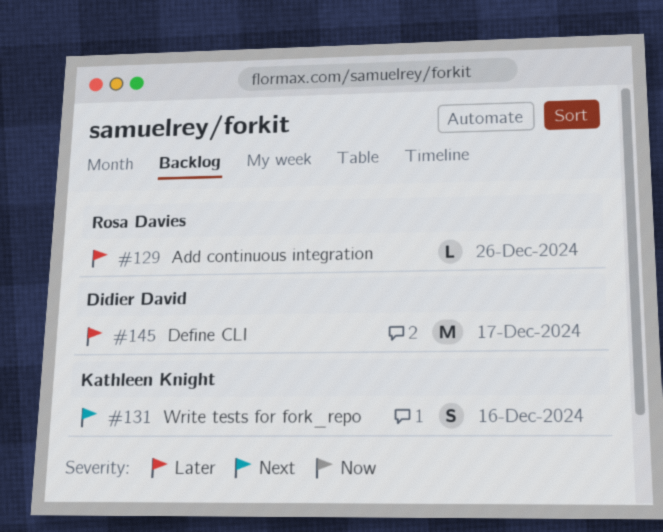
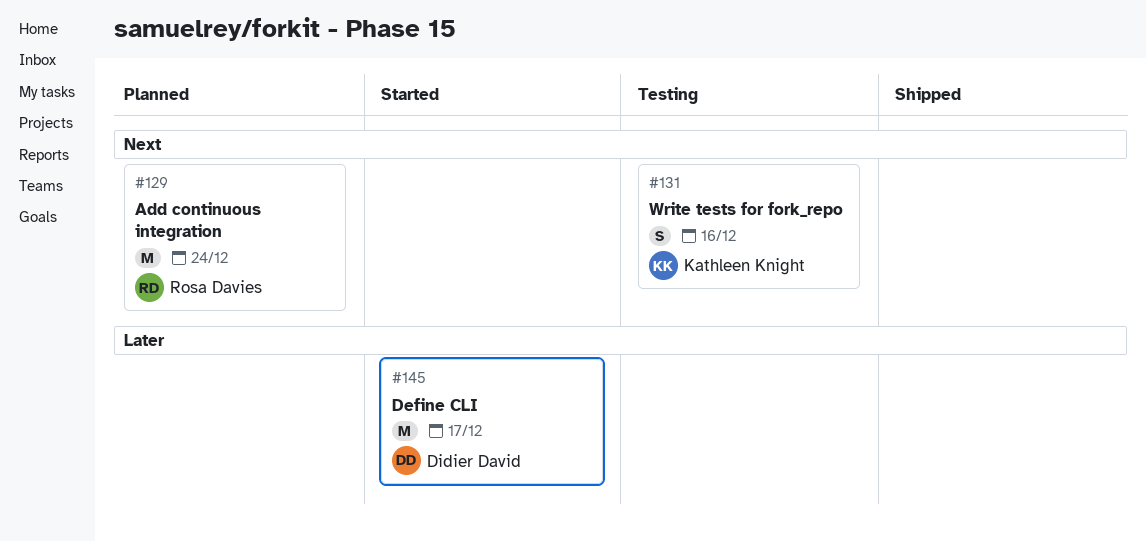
#129, priority: Later -> Next
#129, estimate: L -> M
#129, due: Dec 26 -> Dec 24

